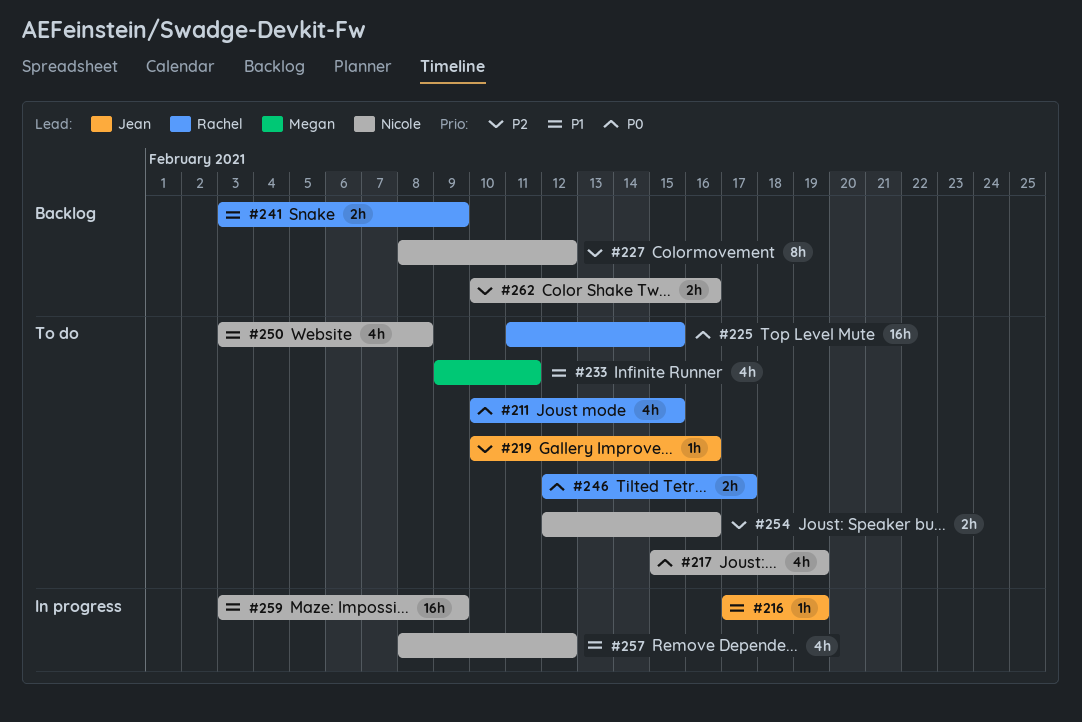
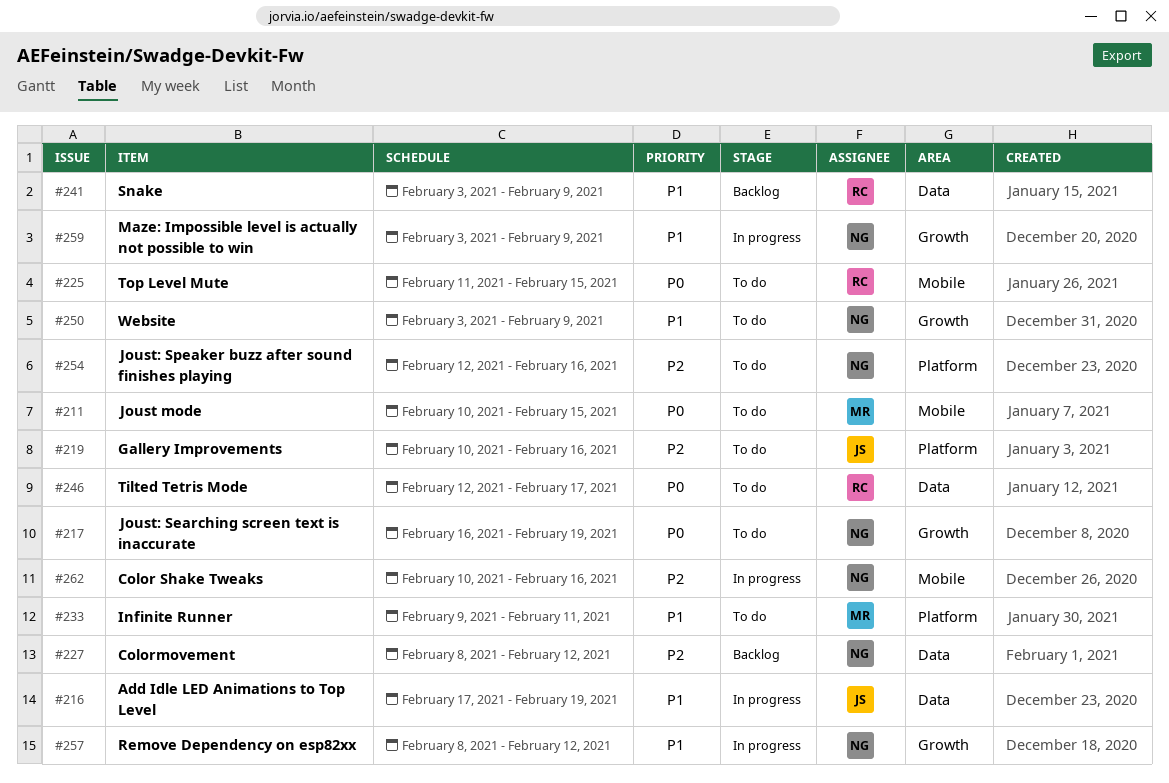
#211, owner: Rachel -> Megan
#217, start: Feb 15 -> Feb 16
#250, due: Feb 8 -> Feb 9
#262, status: Backlog -> In progress

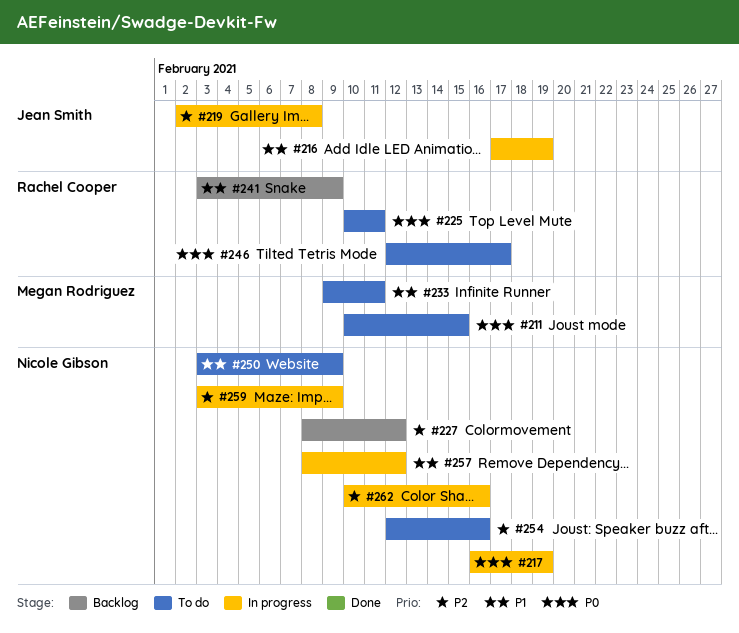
#217, status: To do -> In progress
#219, status: To do -> In progress
#219, start: Feb 10 -> Feb 2
#219, due: Feb 16 -> Feb 8
#225, start: Feb 11 -> Feb 10
#225, due: Feb 15 -> Feb 11
#259, priority: P1 -> P2

